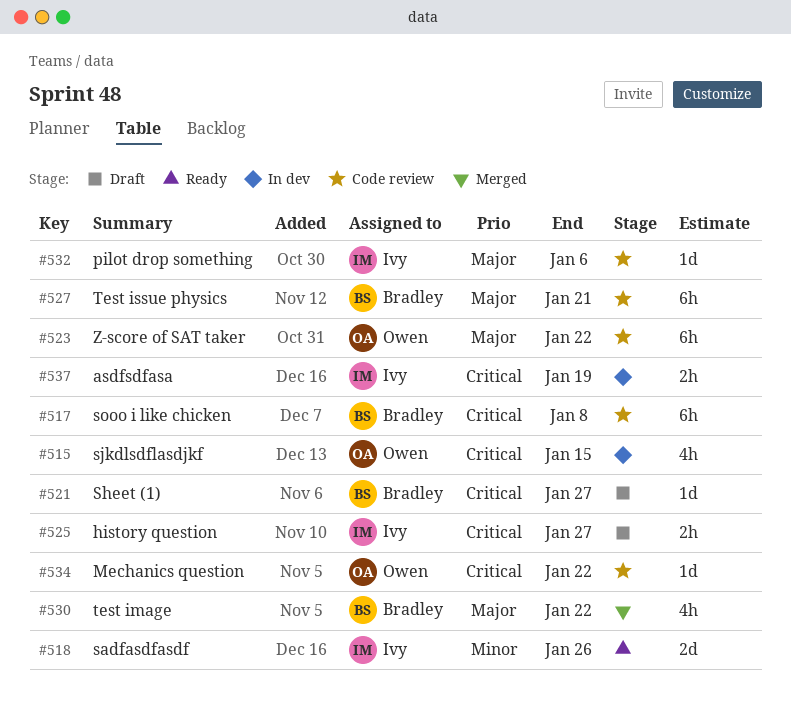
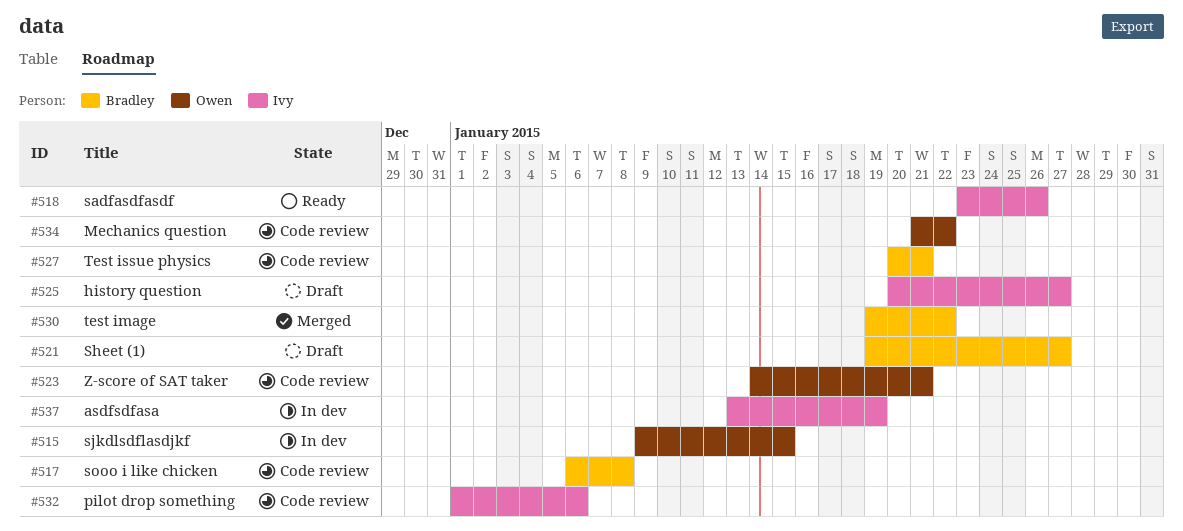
#523, due: Jan 22 -> Jan 21

